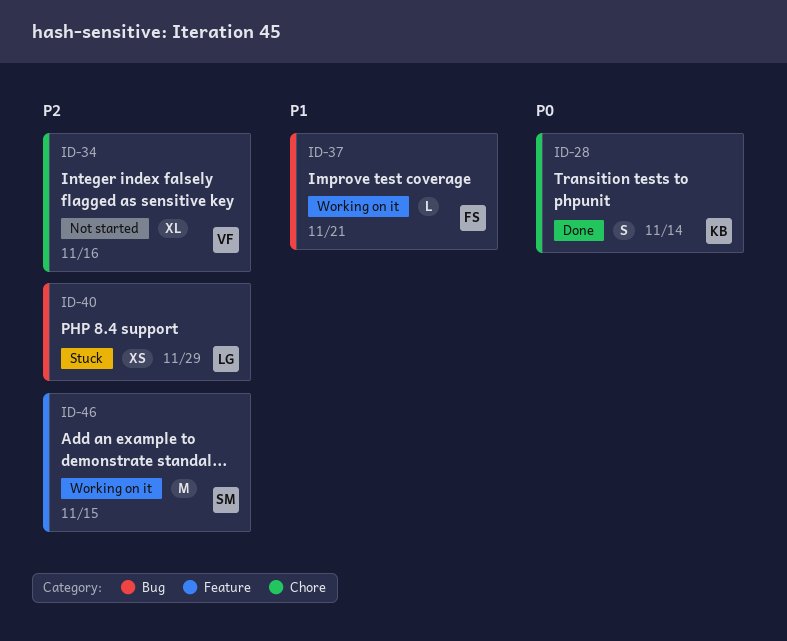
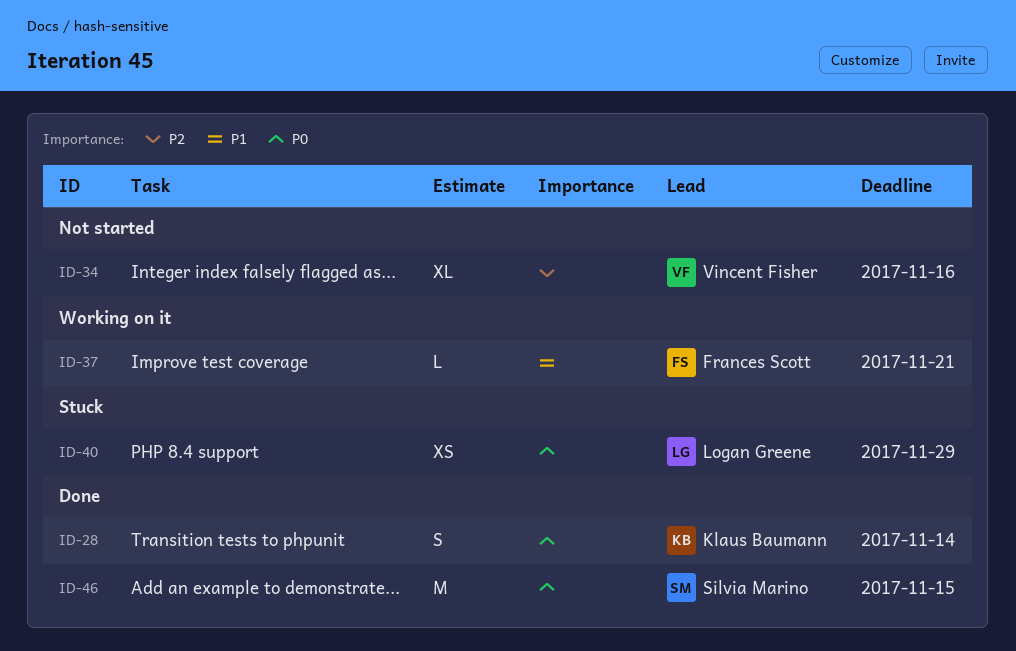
ID-40, priority: P2 -> P0
ID-46, status: Working on it -> Done
ID-46, priority: P2 -> P0

